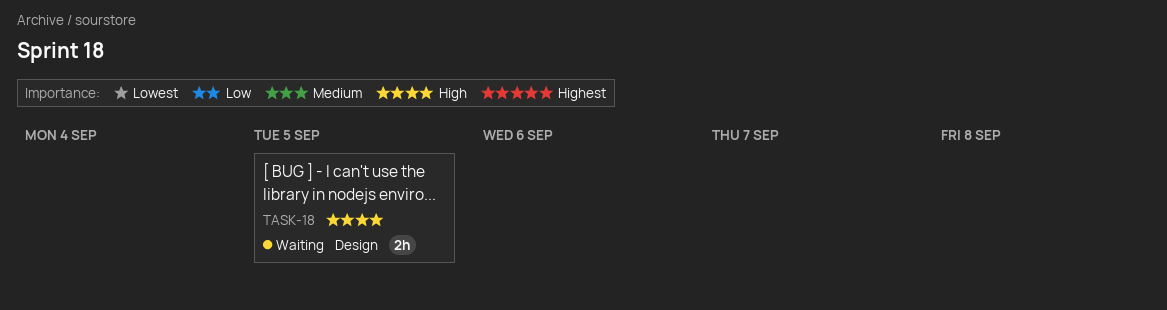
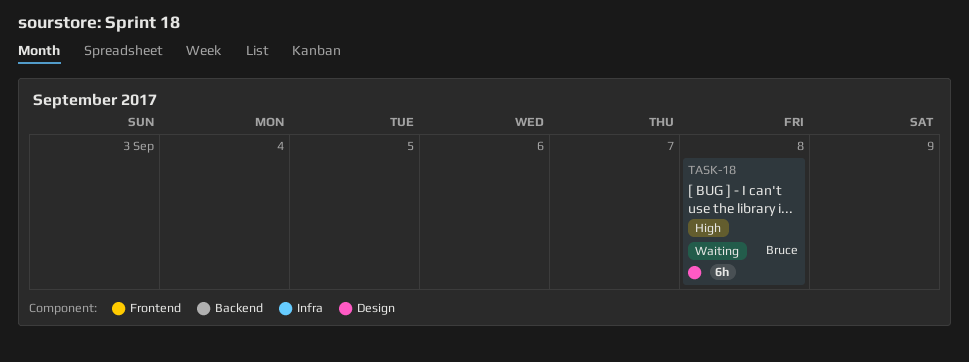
TASK-18, estimate: 2h -> 6h
TASK-18, due: Sep 5 -> Sep 8

